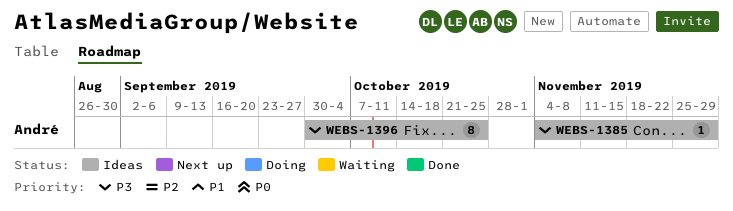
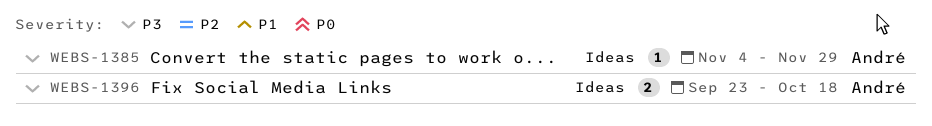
WEBS-1396, estimate: 8 -> 2
WEBS-1396, start: Sep 30 -> Sep 23
WEBS-1396, due: Oct 25 -> Oct 18

